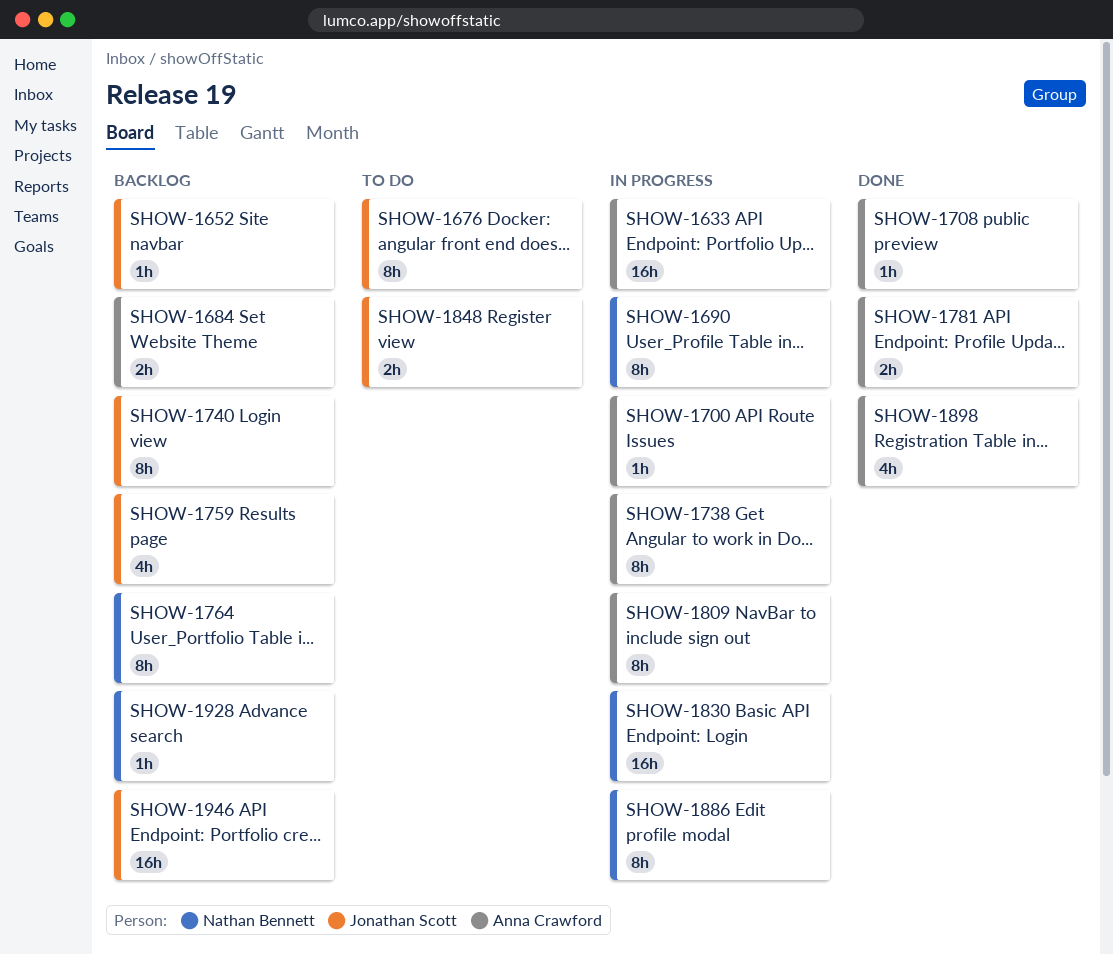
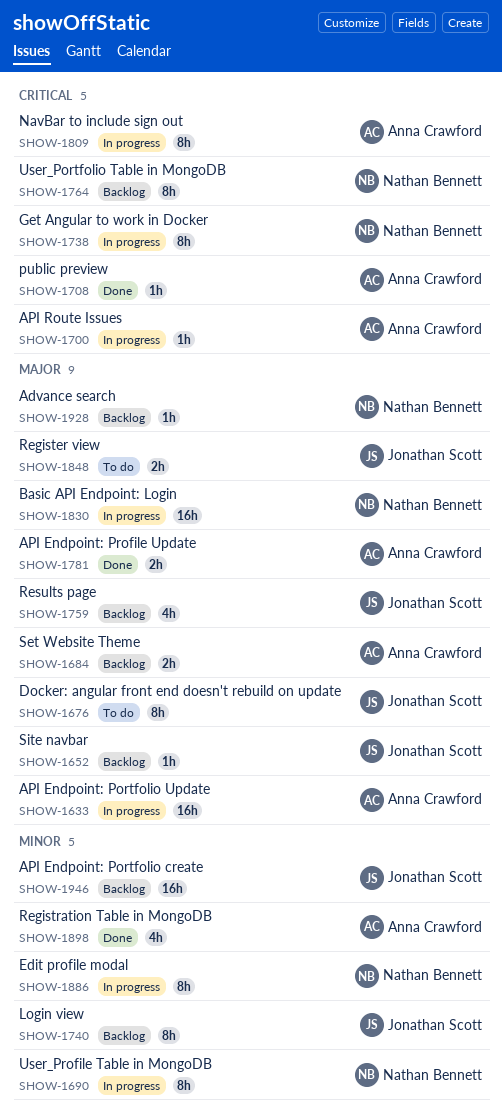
SHOW-1738, owner: Anna Crawford -> Nathan Bennett

